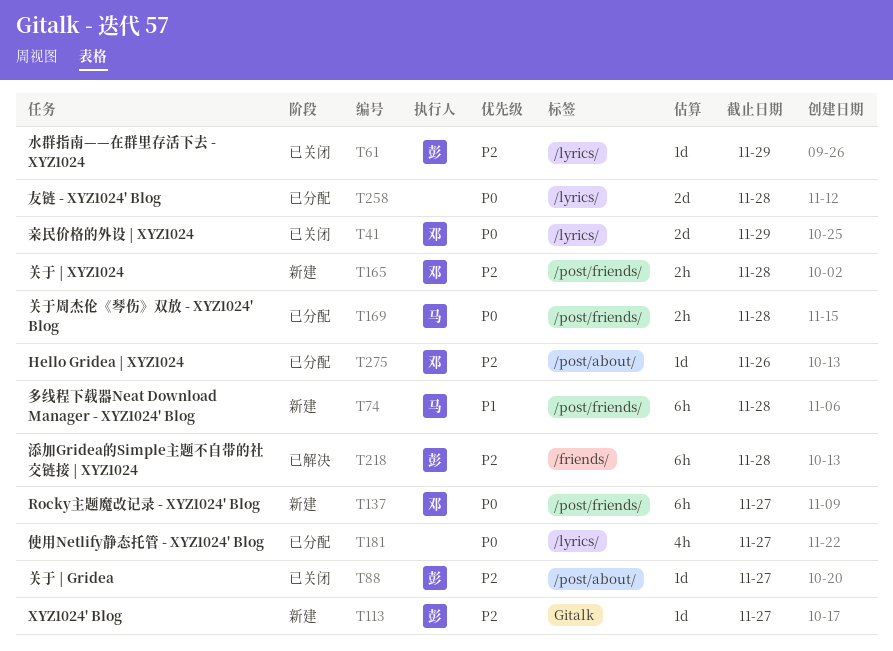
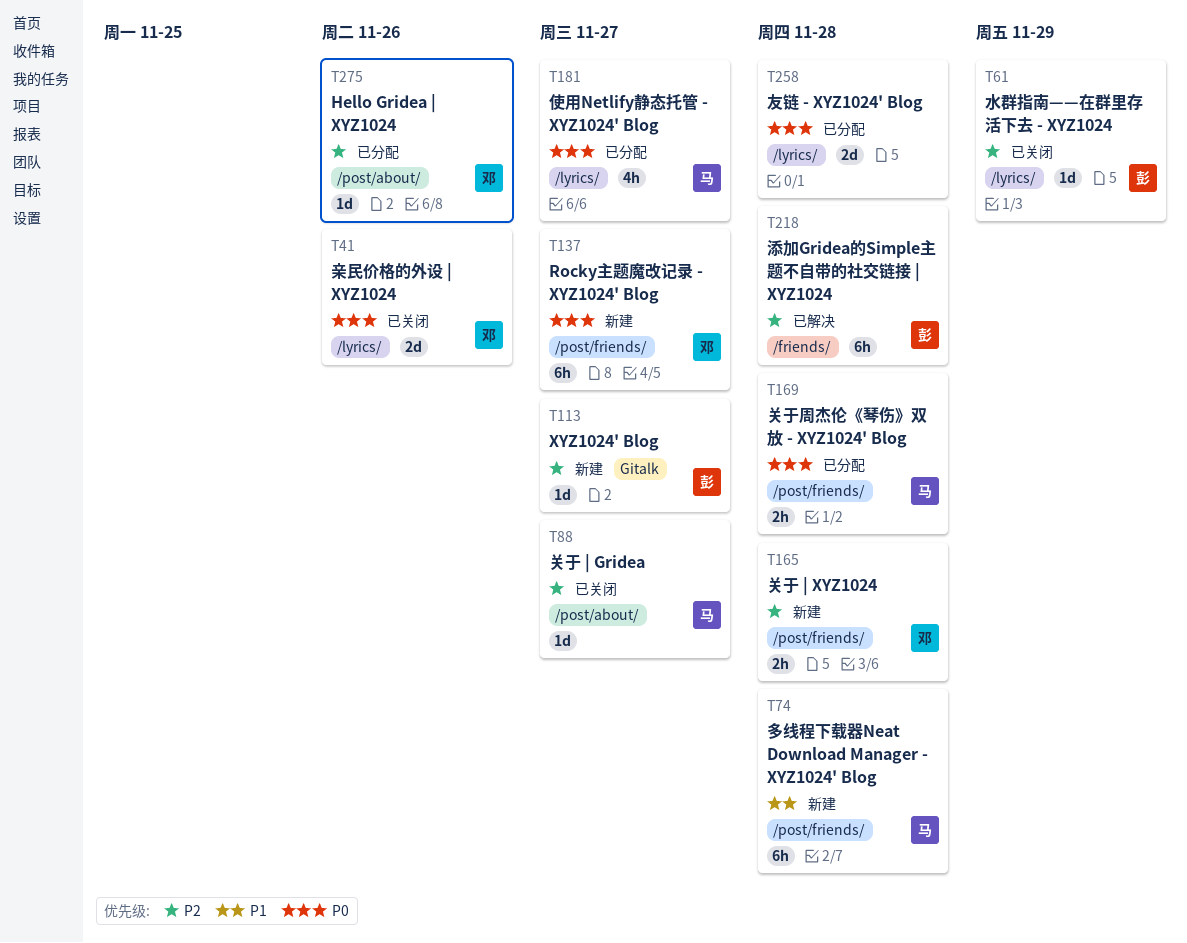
T41, due: Nov 29 -> Nov 26
T88, owner: 彭 -> 马
T181, owner: none -> 马

